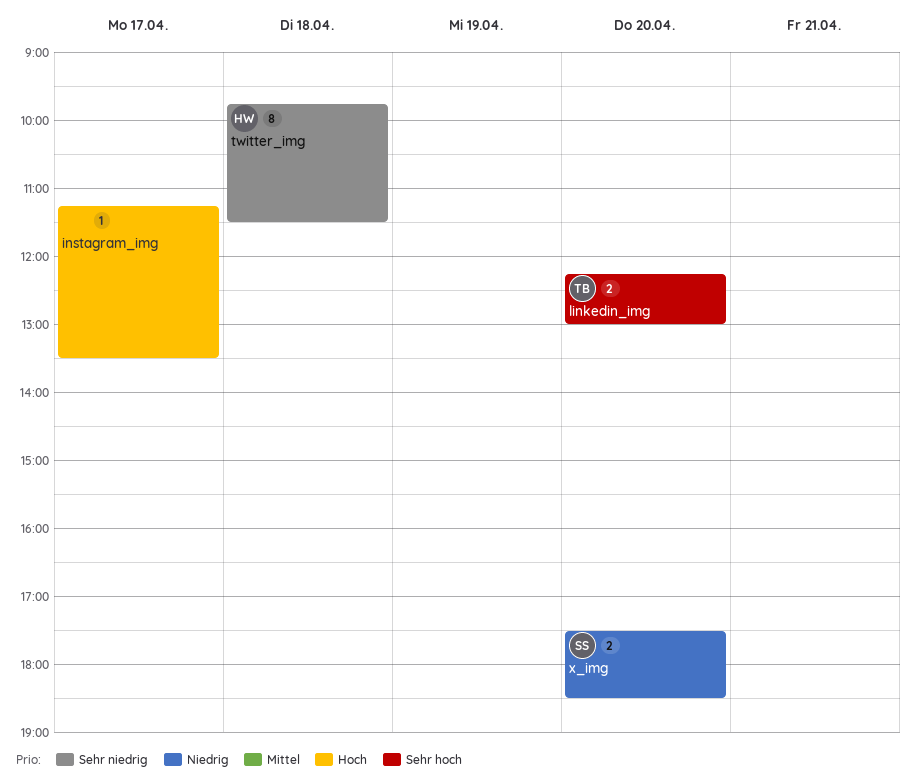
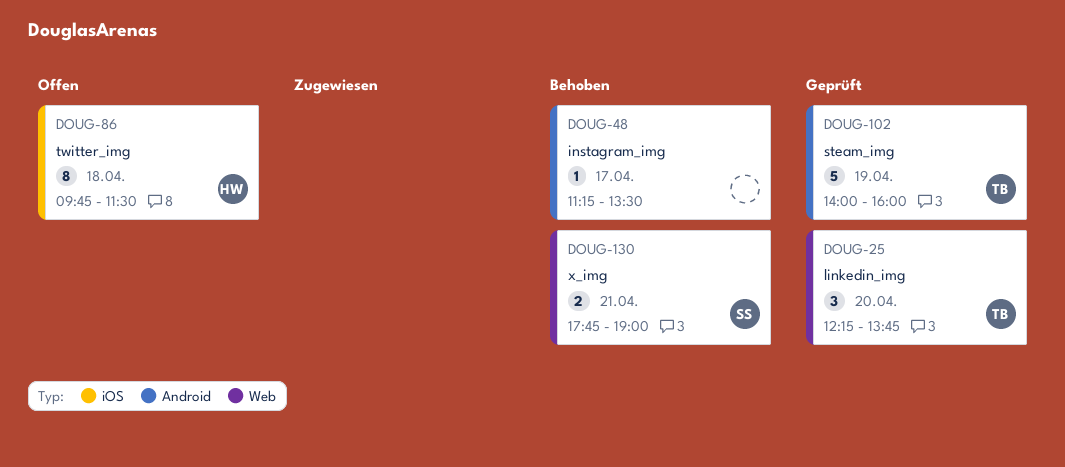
linkedin_img, estimate: 2 -> 3
linkedin_img, ends: 13:00 -> 13:45
steam_img: none -> present
x_img, day: Apr 20 -> Apr 21
x_img, begins: 17:30 -> 17:45
x_img, ends: 18:30 -> 19:00

